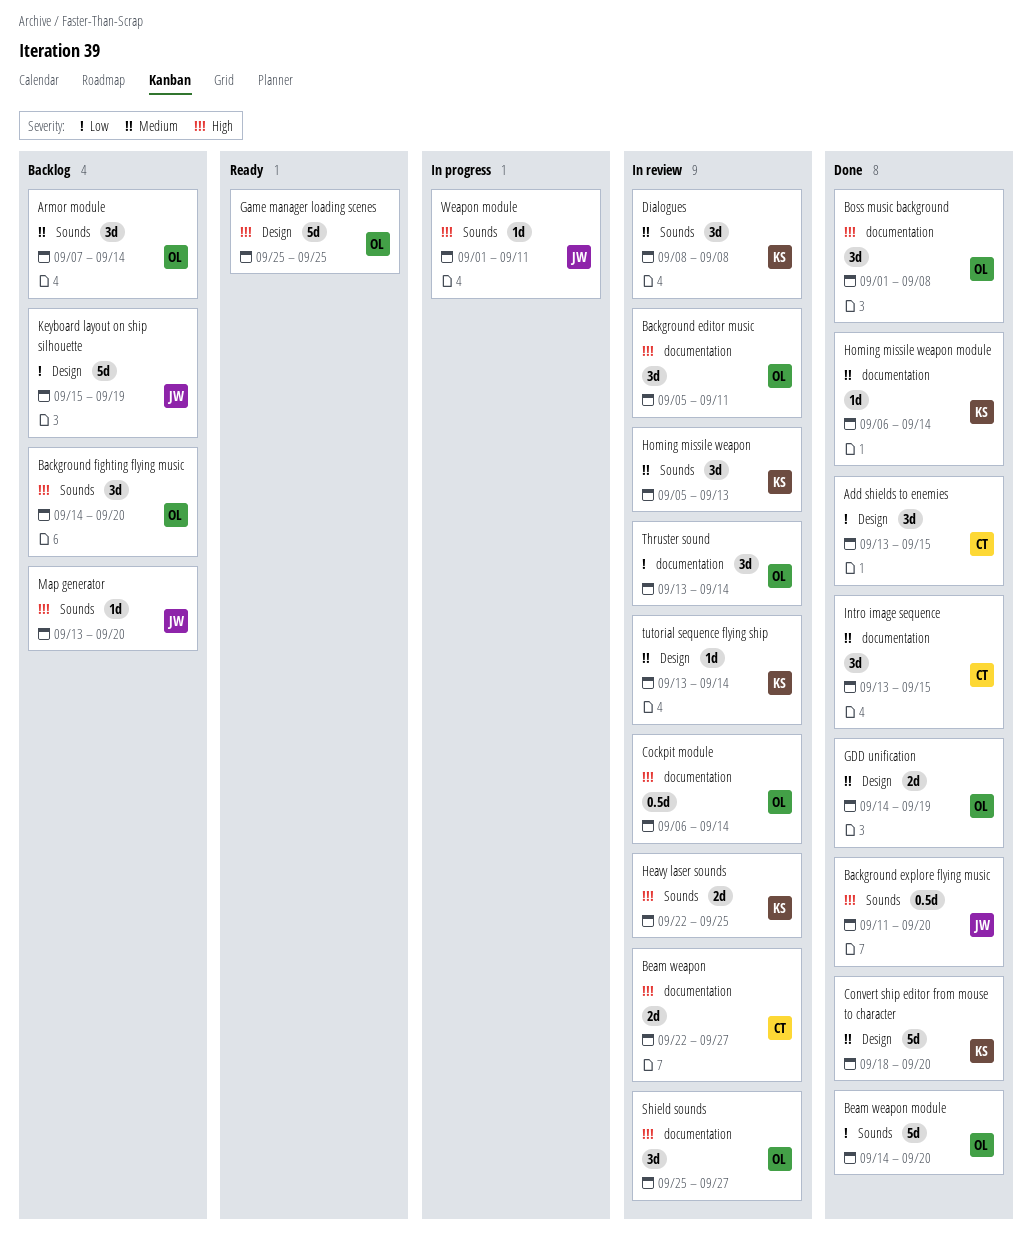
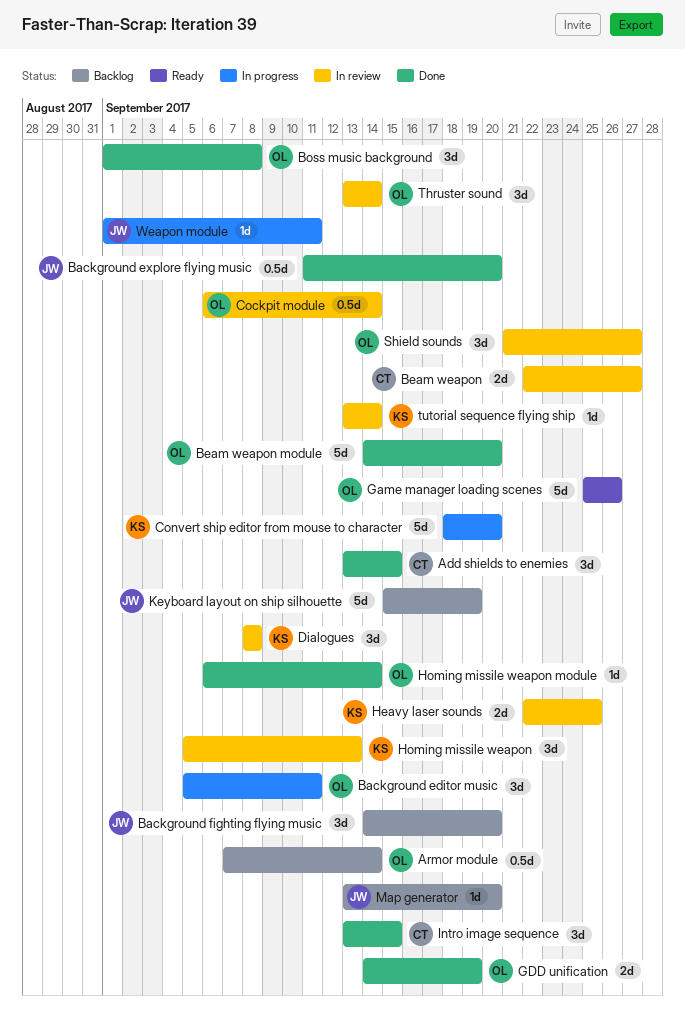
Armor module, estimate: 3d -> 0.5d
Background editor music, status: In review -> In progress
Background fighting flying music, owner: OL -> JW
Convert ship editor from mouse to character, status: Done -> In progress
Game manager loading scenes, due: Sep 25 -> Sep 26
Homing missile weapon module, owner: KS -> OL
Shield sounds, start: Sep 25 -> Sep 21

